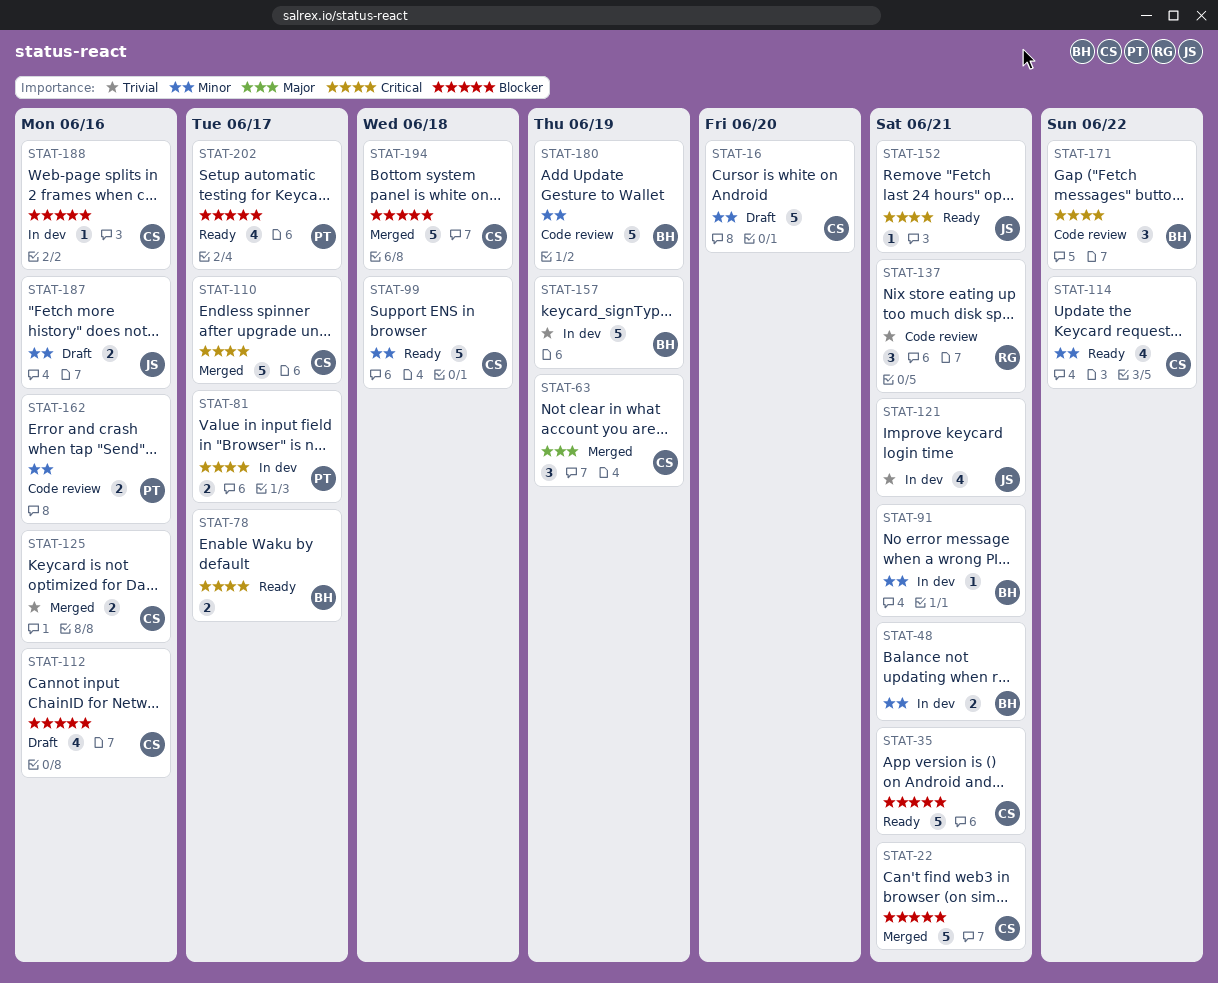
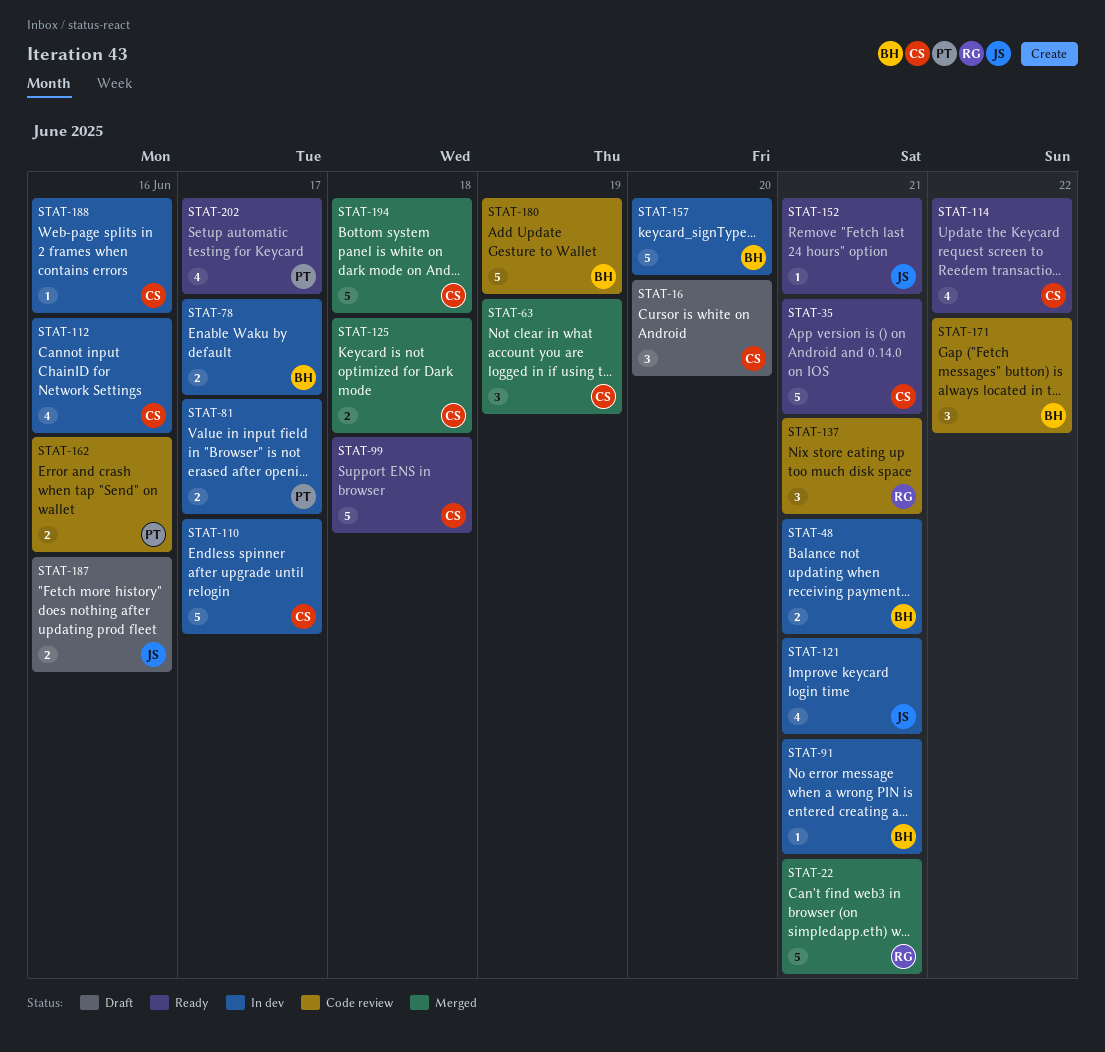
STAT-16, estimate: 5 -> 3
STAT-22, owner: CS -> RG
STAT-78, status: Ready -> In dev
STAT-110, status: Merged -> In dev
STAT-112, status: Draft -> In dev
STAT-125, due: Jun 16 -> Jun 18
STAT-157, due: Jun 19 -> Jun 20

